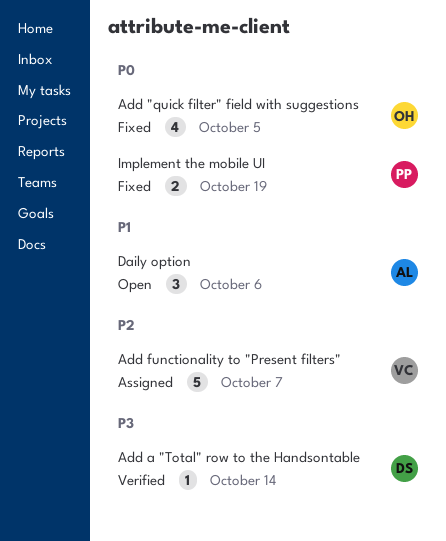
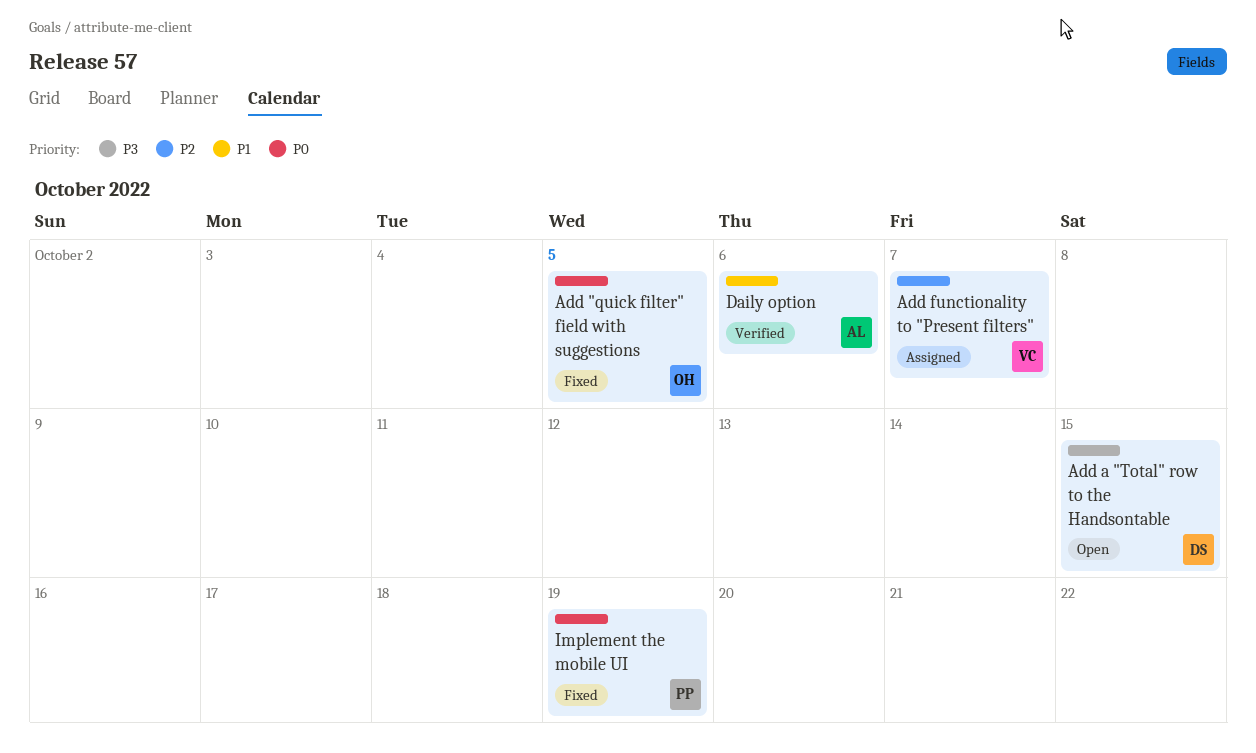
Add a "Total" row to the Handsontable, status: Verified -> Open
Add a "Total" row to the Handsontable, due: Oct 14 -> Oct 15
Daily option, status: Open -> Verified

